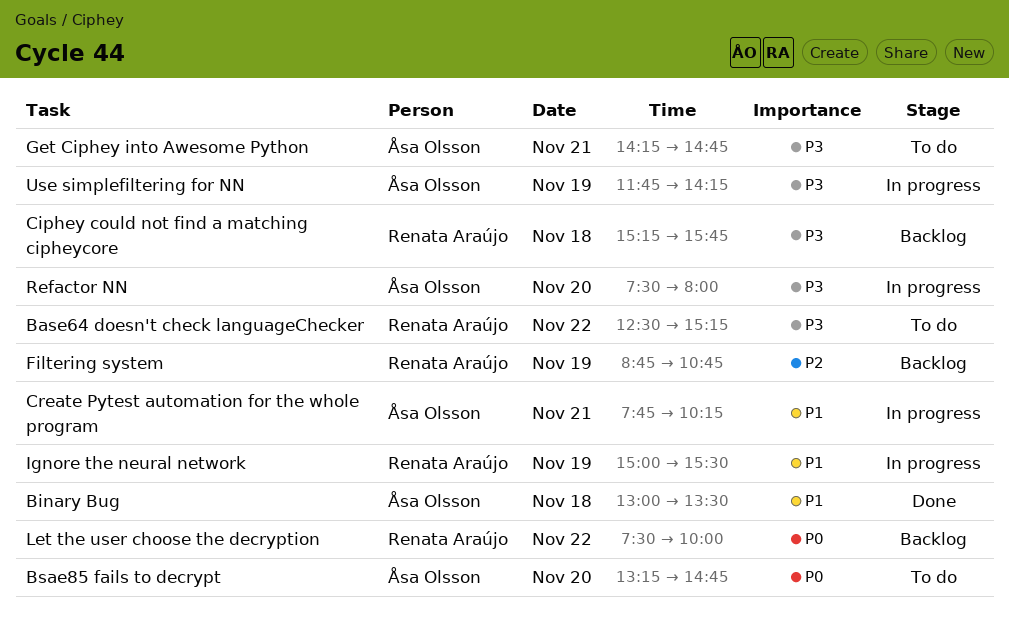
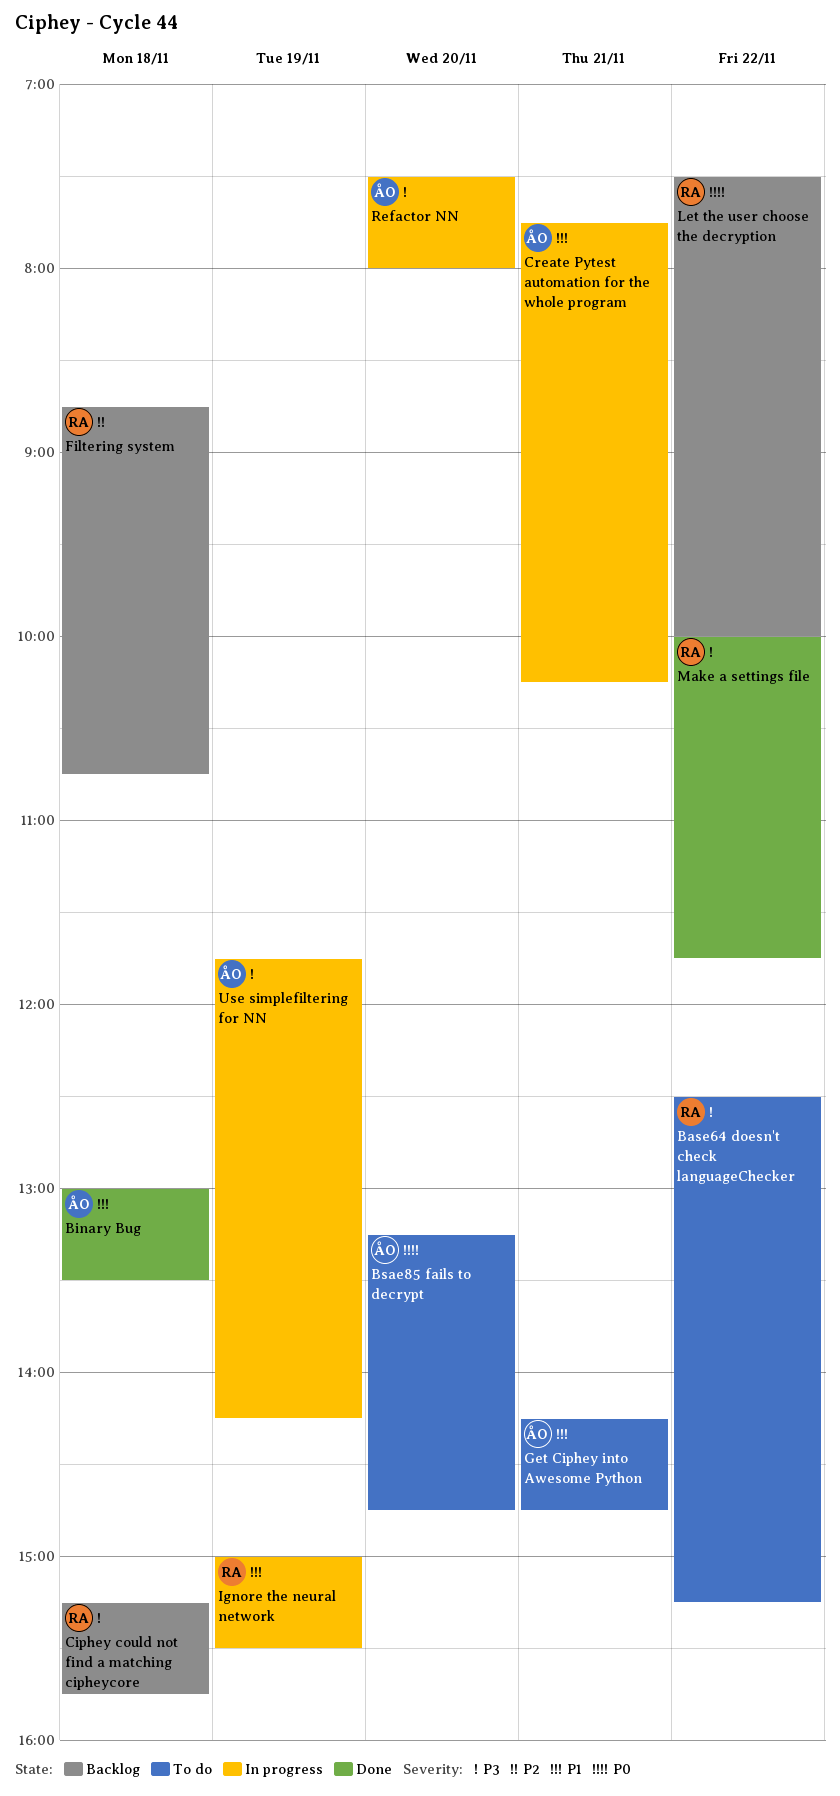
Filtering system, day: Nov 19 -> Nov 18
Get Ciphey into Awesome Python, priority: P3 -> P1
Make a settings file: none -> present

